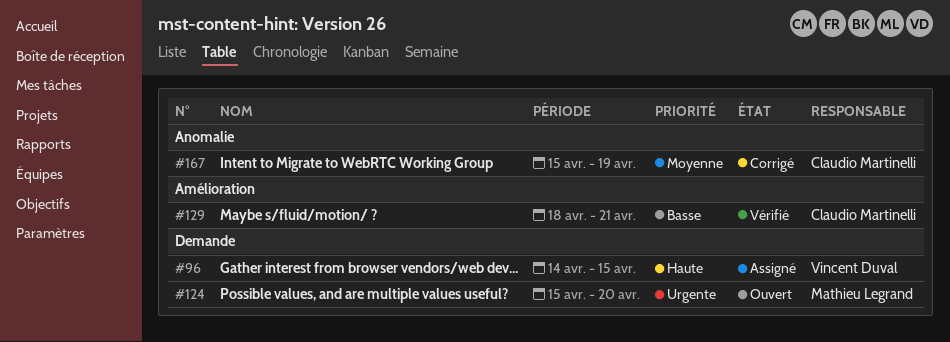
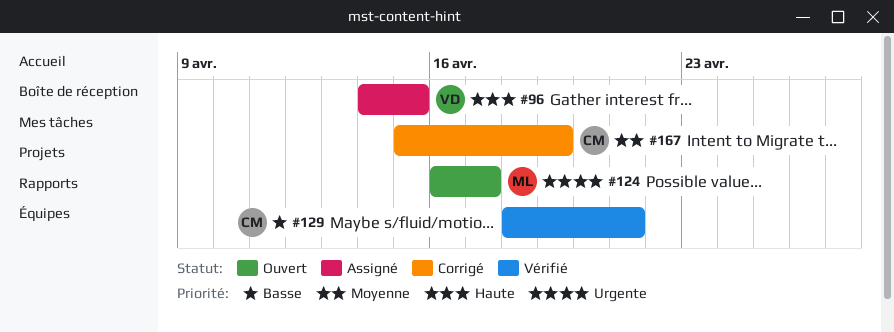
#124, start: Apr 15 -> Apr 16
#124, due: Apr 20 -> Apr 17

